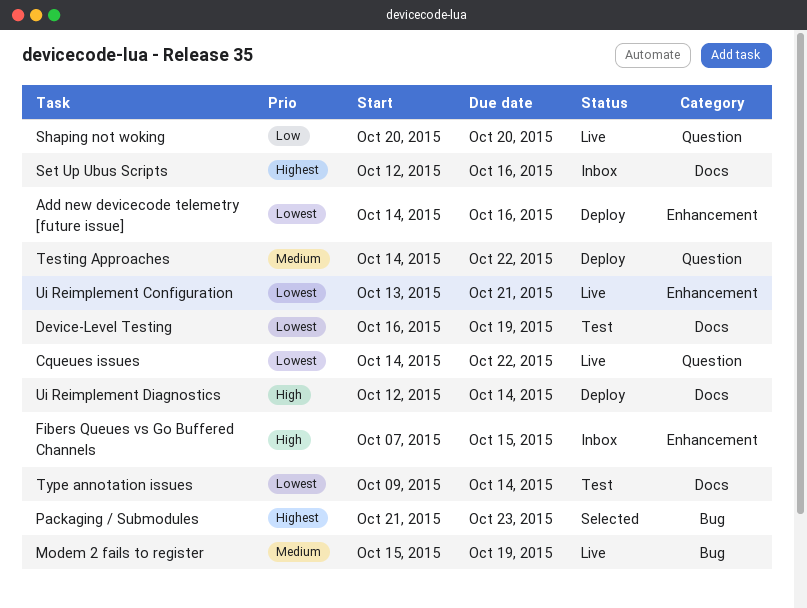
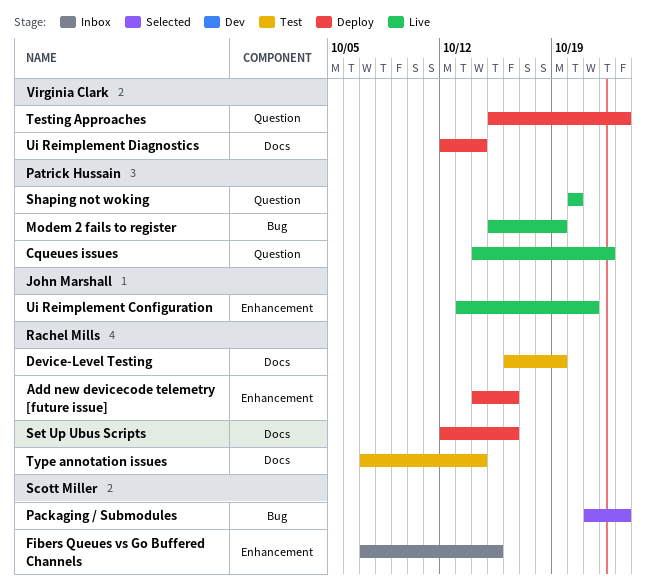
Set Up Ubus Scripts, status: Inbox -> Deploy
Testing Approaches, start: Oct 14 -> Oct 15
Testing Approaches, due: Oct 22 -> Oct 23
Type annotation issues, start: Oct 9 -> Oct 7

